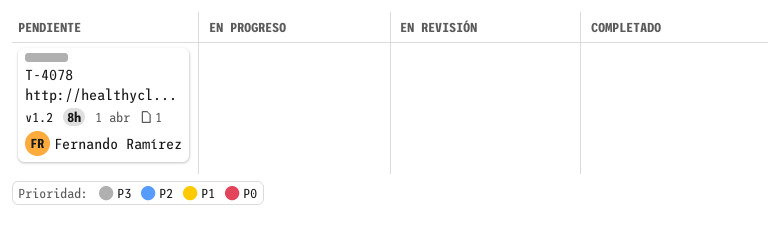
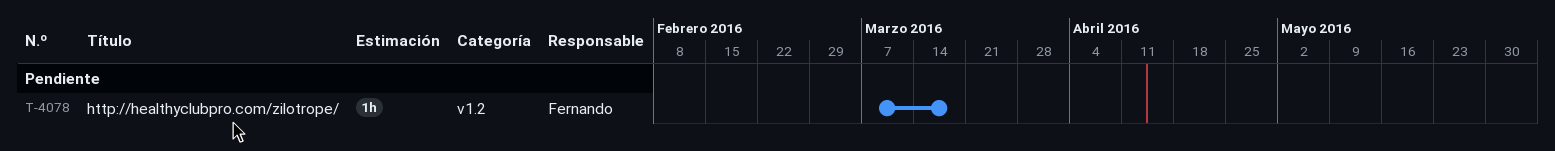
T-4078, estimate: 8h -> 1h
T-4078, due: Apr 1 -> Mar 18

